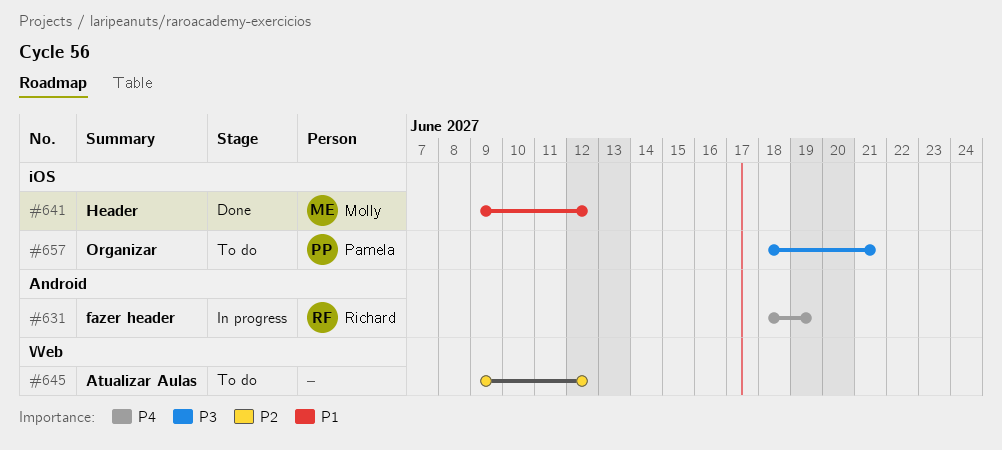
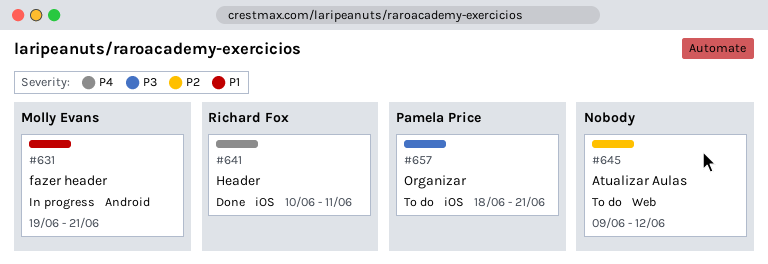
#631, owner: Richard Fox -> Molly Evans
#631, priority: P4 -> P1
#631, start: Jun 18 -> Jun 19
#631, due: Jun 19 -> Jun 21
#641, owner: Molly Evans -> Richard Fox
#641, priority: P1 -> P4
#641, start: Jun 9 -> Jun 10
#641, due: Jun 12 -> Jun 11

